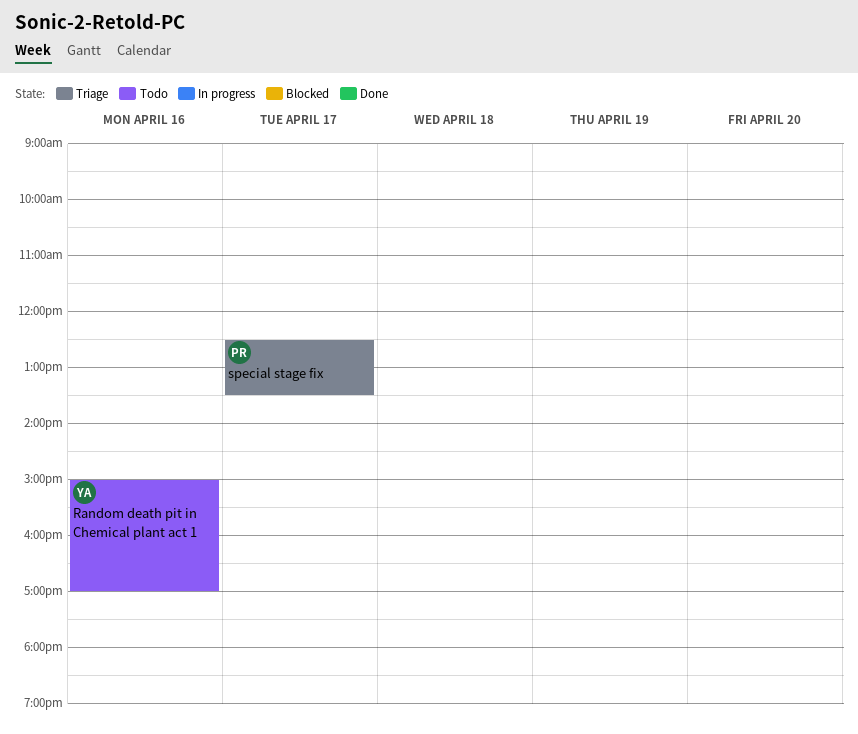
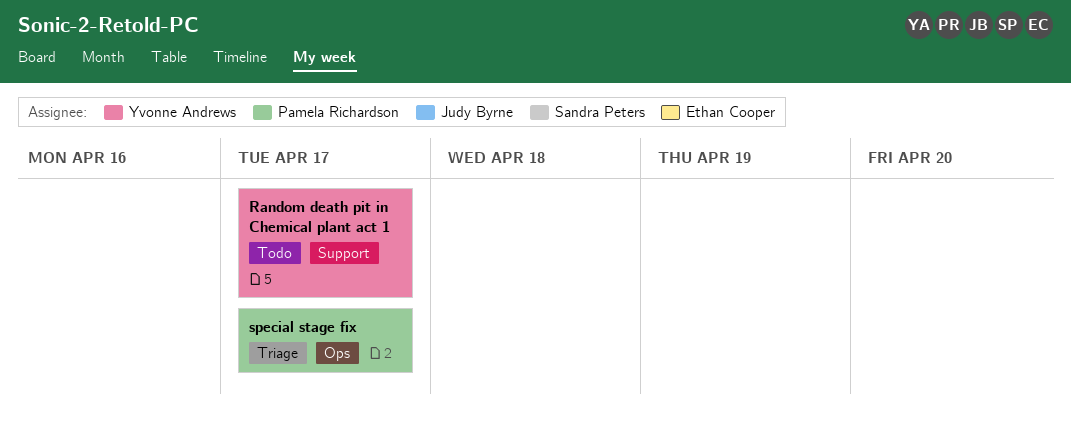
Random death pit in Chemical plant act 1, day: Apr 16 -> Apr 17

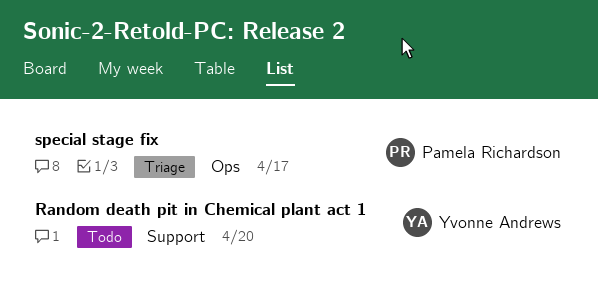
Random death pit in Chemical plant act 1, day: Apr 17 -> Apr 20

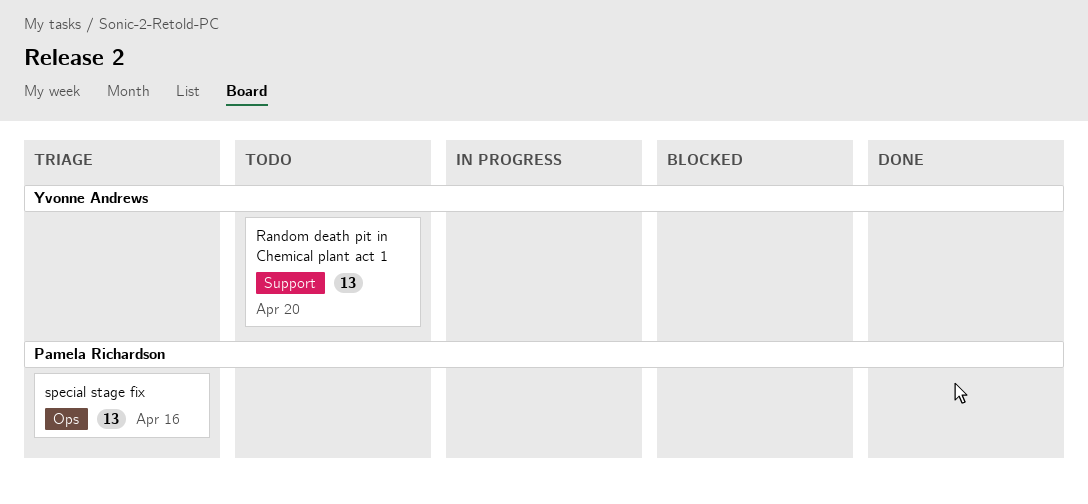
special stage fix, day: Apr 17 -> Apr 16

